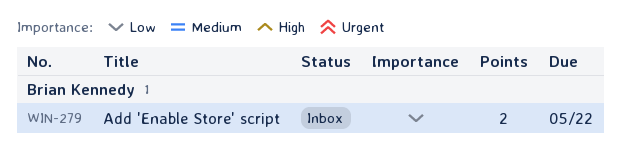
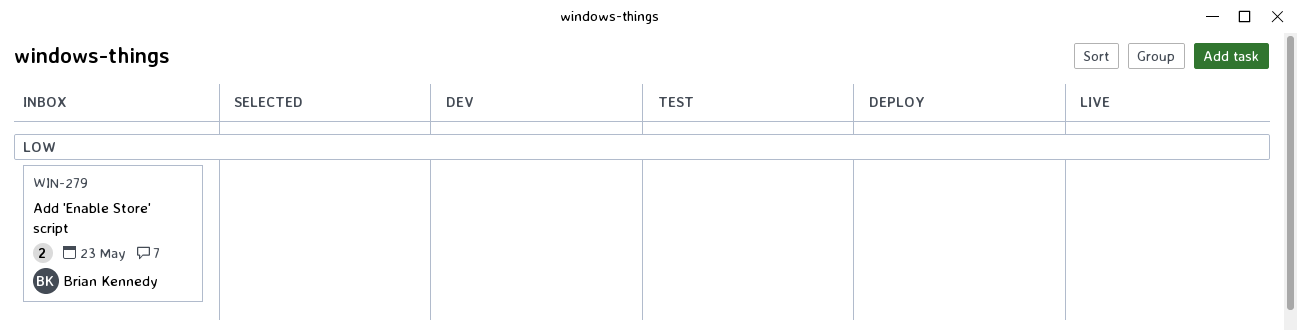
WIN-279, due: May 22 -> May 23

